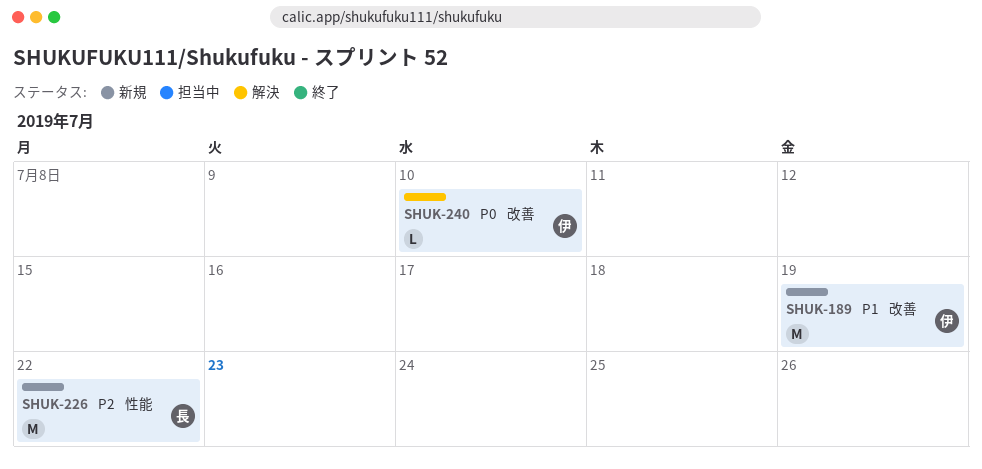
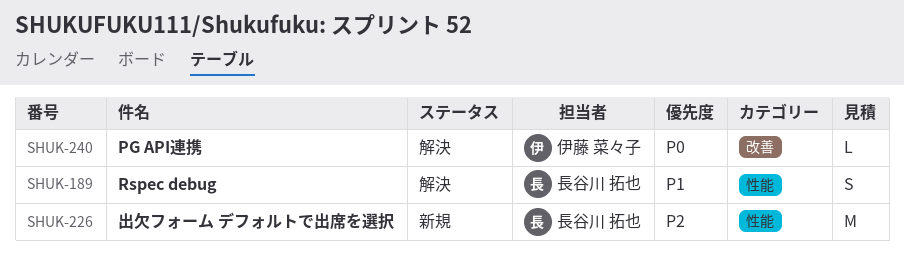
SHUK-189, status: 新規 -> 解決
SHUK-189, owner: 伊藤 菜々子 -> 長谷川 拓也
SHUK-189, label: 改善 -> 性能
SHUK-189, estimate: M -> S

